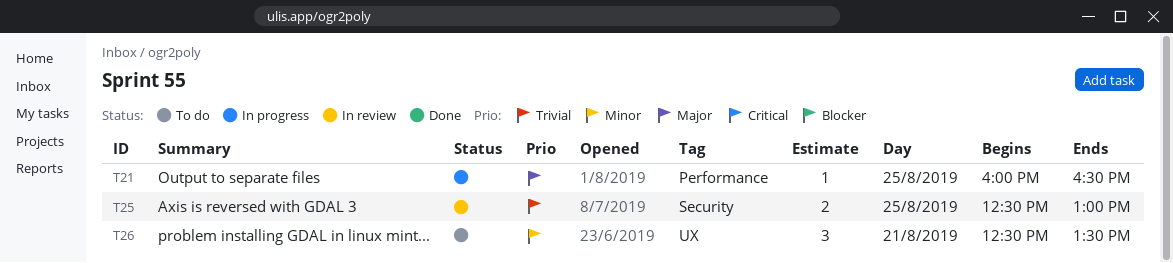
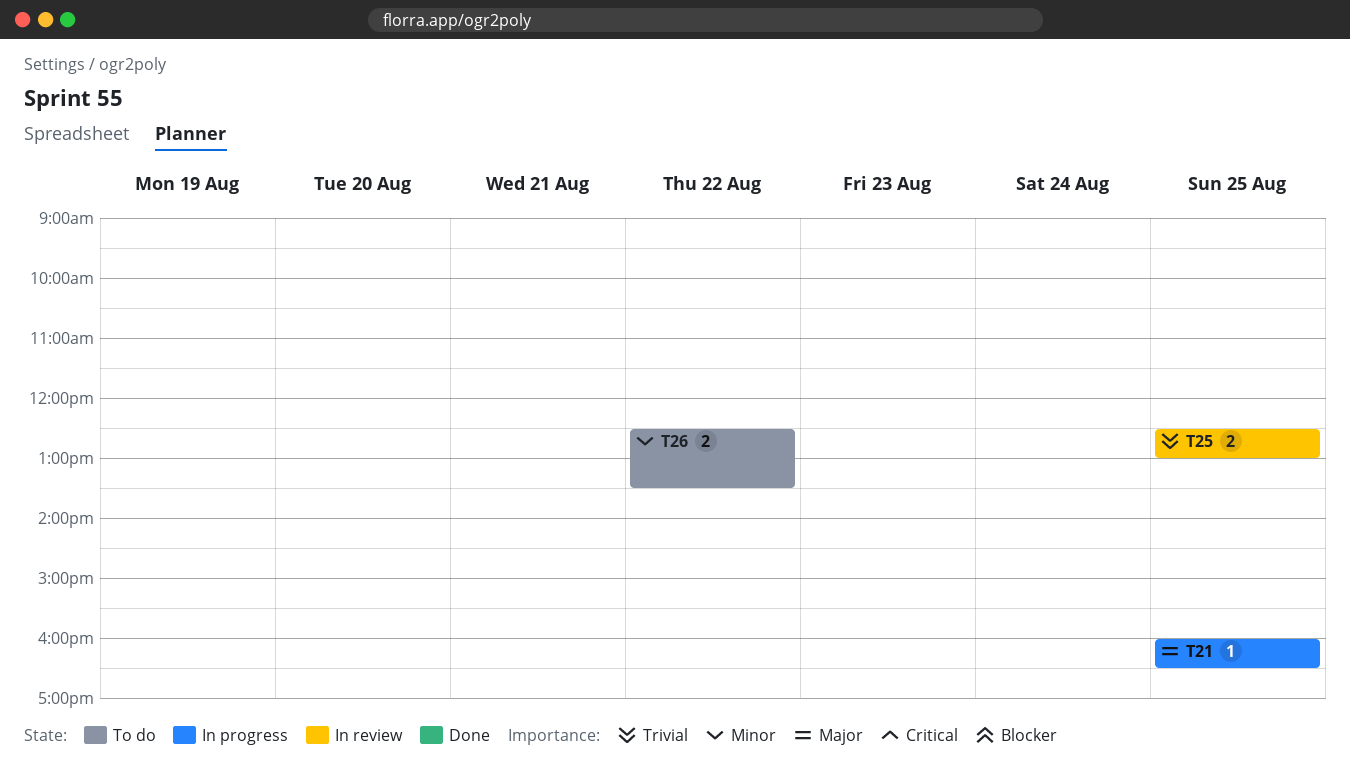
T26, estimate: 3 -> 2
T26, day: Aug 21 -> Aug 22

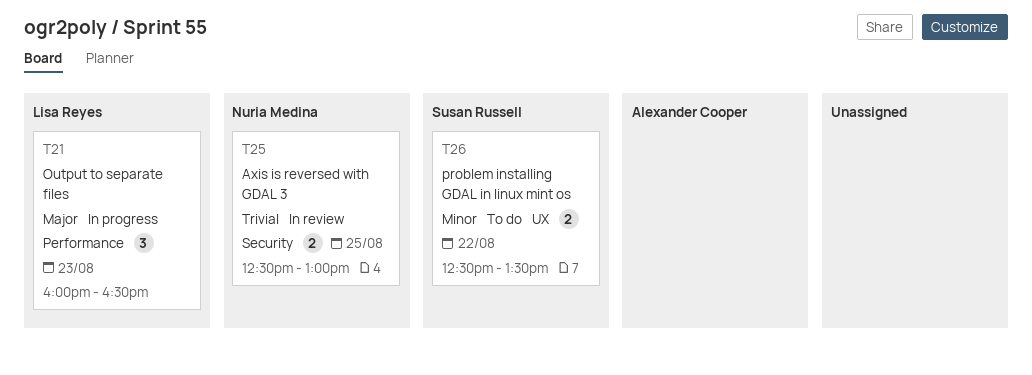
T21, estimate: 1 -> 3
T21, day: Aug 25 -> Aug 23

